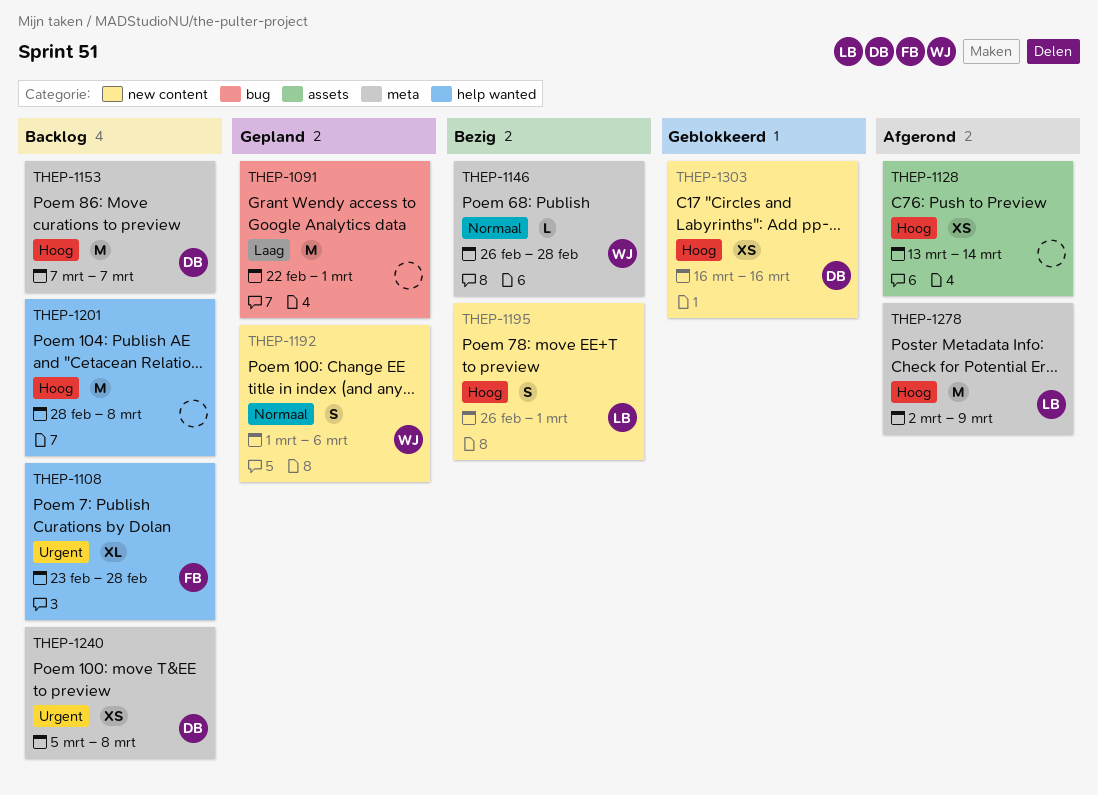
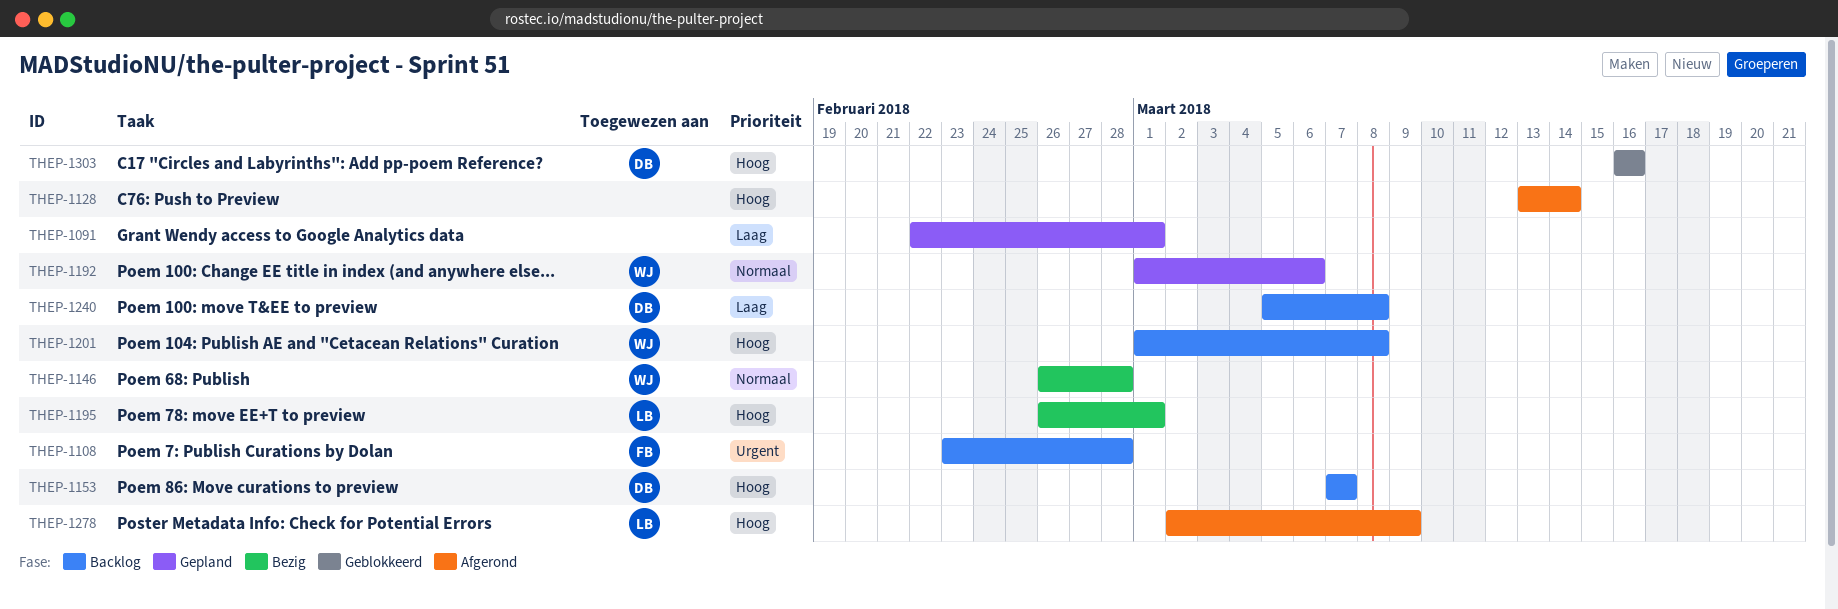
THEP-1201, owner: none -> WJ
THEP-1201, start: Feb 28 -> Mar 1
THEP-1240, priority: Urgent -> Laag

